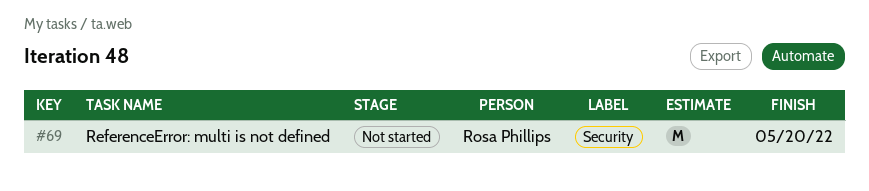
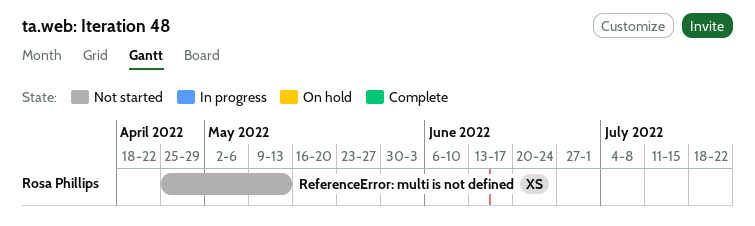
ReferenceError: multi is not defined, estimate: M -> XS
ReferenceError: multi is not defined, due: May 20 -> May 13

